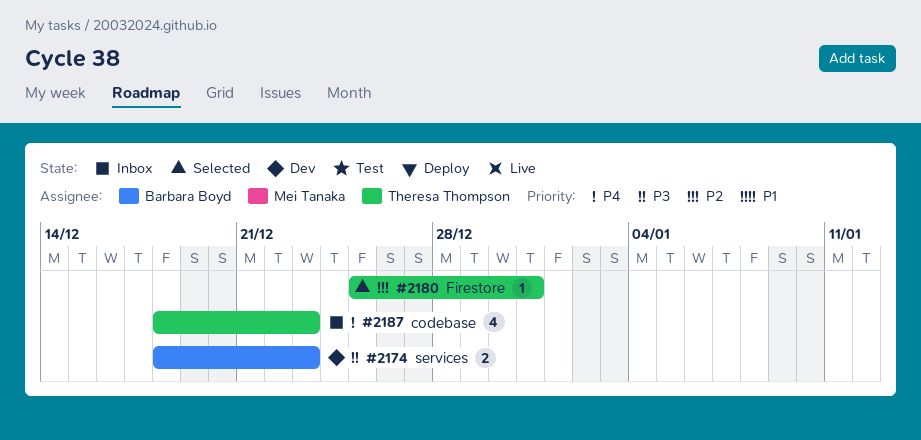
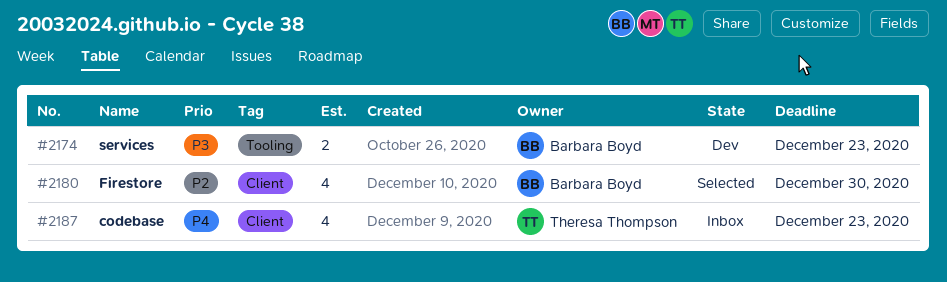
#2180, owner: Theresa Thompson -> Barbara Boyd
#2180, estimate: 1 -> 4
#2180, due: Dec 31 -> Dec 30

